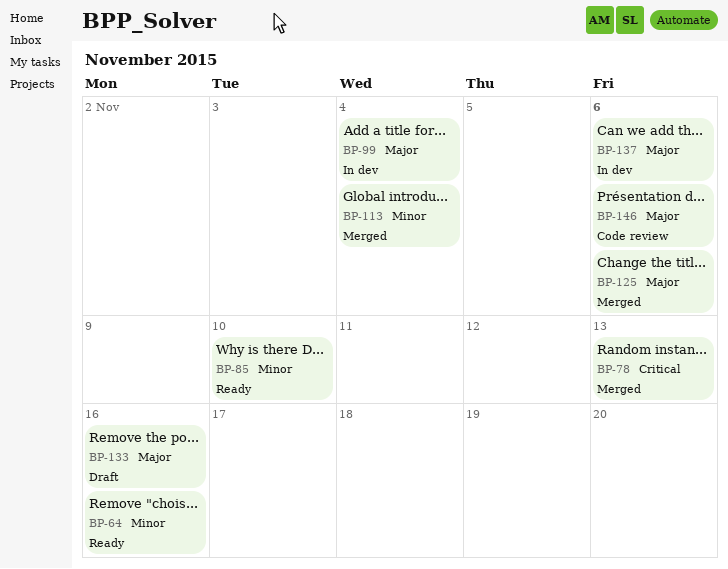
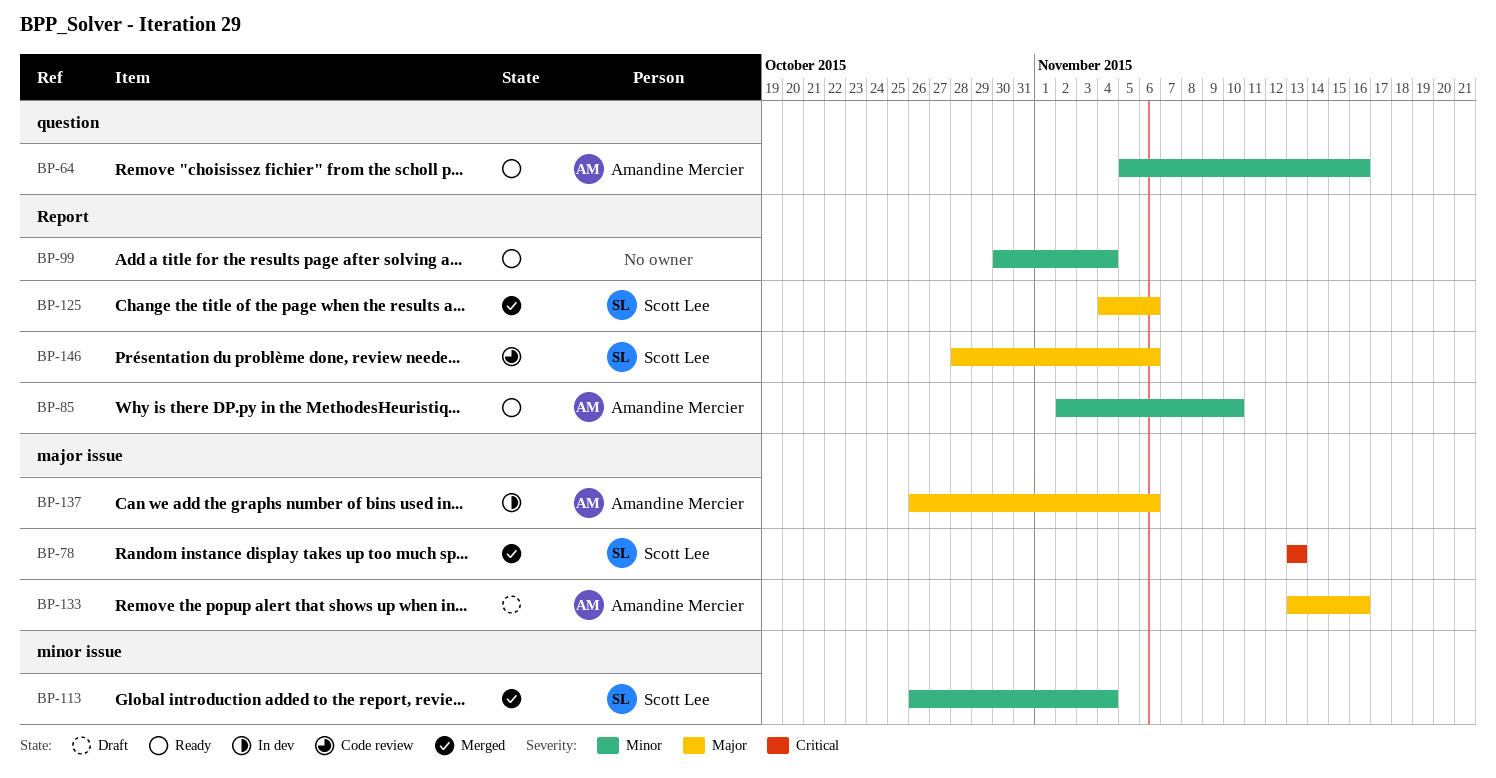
BP-99, status: In dev -> Ready
BP-99, priority: Major -> Minor

